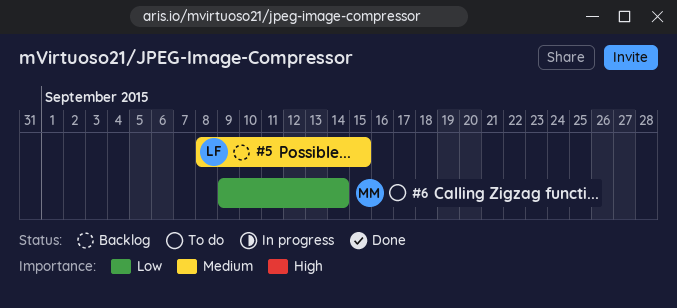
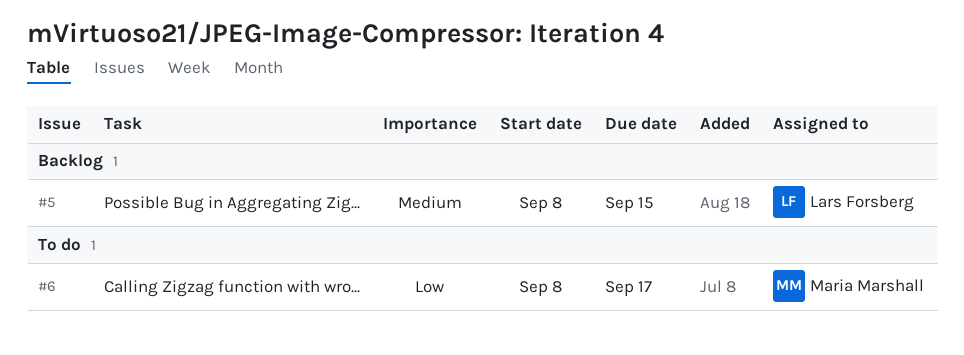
#6, start: Sep 9 -> Sep 8
#6, due: Sep 14 -> Sep 17

